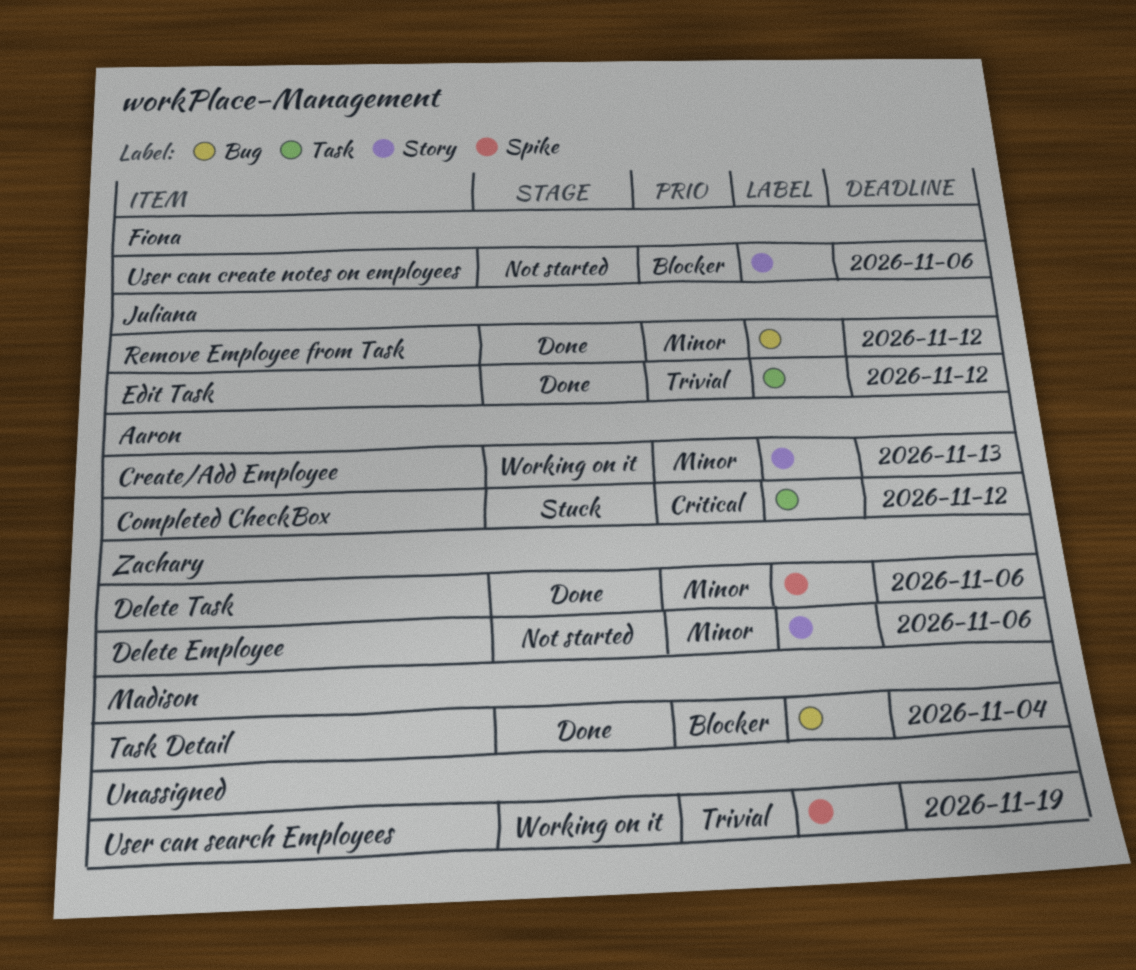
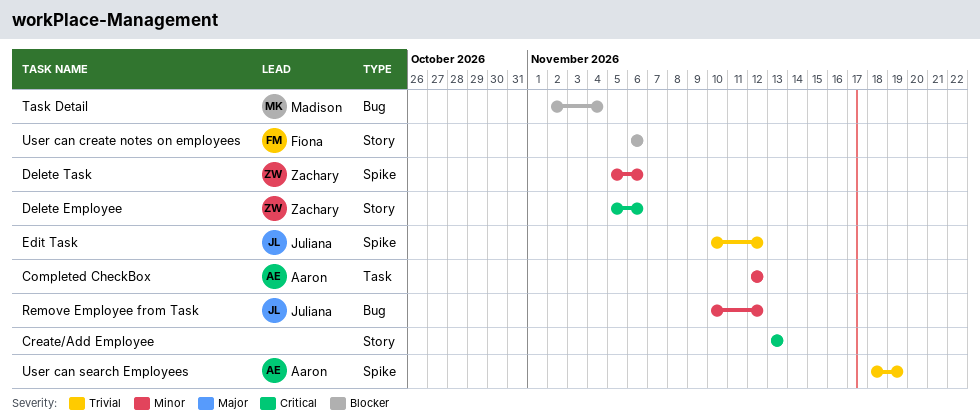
Completed CheckBox, priority: Critical -> Minor
Create/Add Employee, owner: Aaron -> none
Create/Add Employee, priority: Minor -> Critical
Delete Employee, priority: Minor -> Critical
Edit Task, label: Task -> Spike
User can search Employees, owner: none -> Aaron

